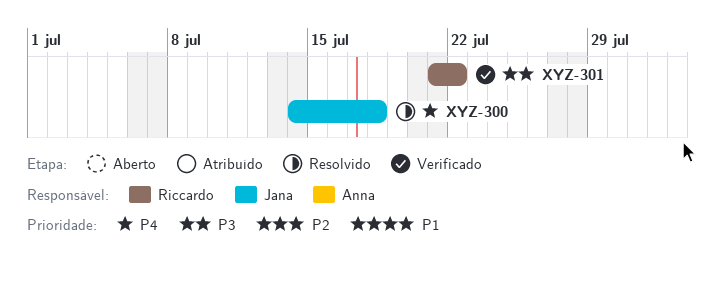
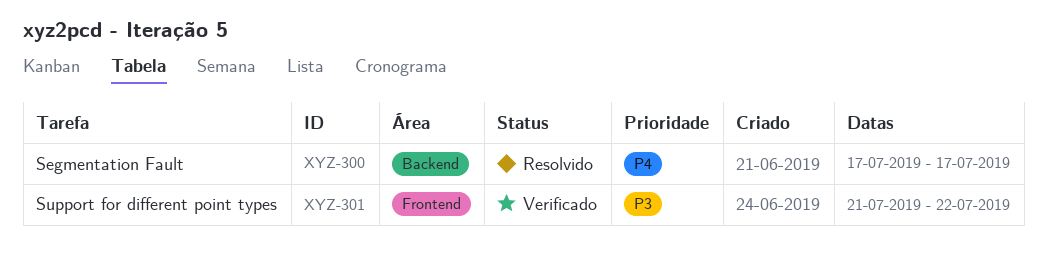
XYZ-300, start: Jul 14 -> Jul 17
XYZ-300, due: Jul 18 -> Jul 17

